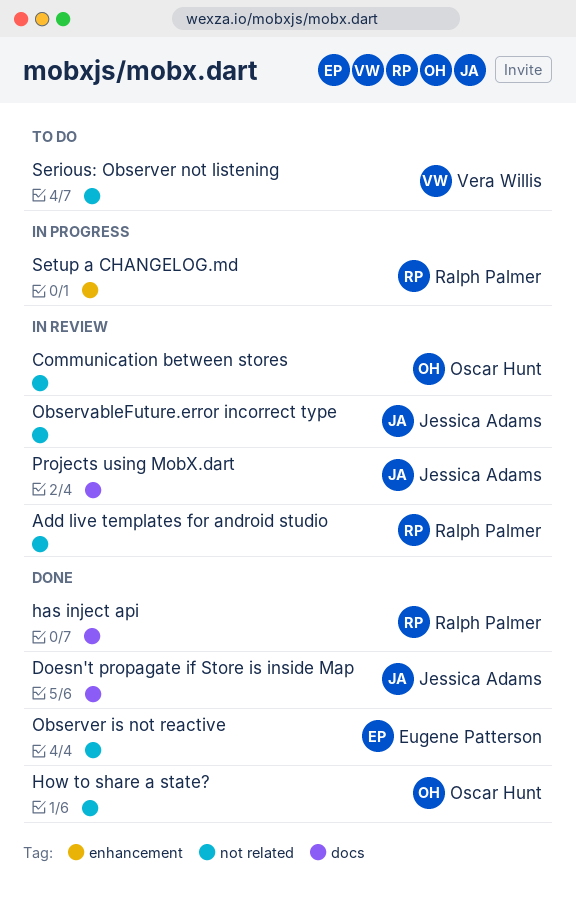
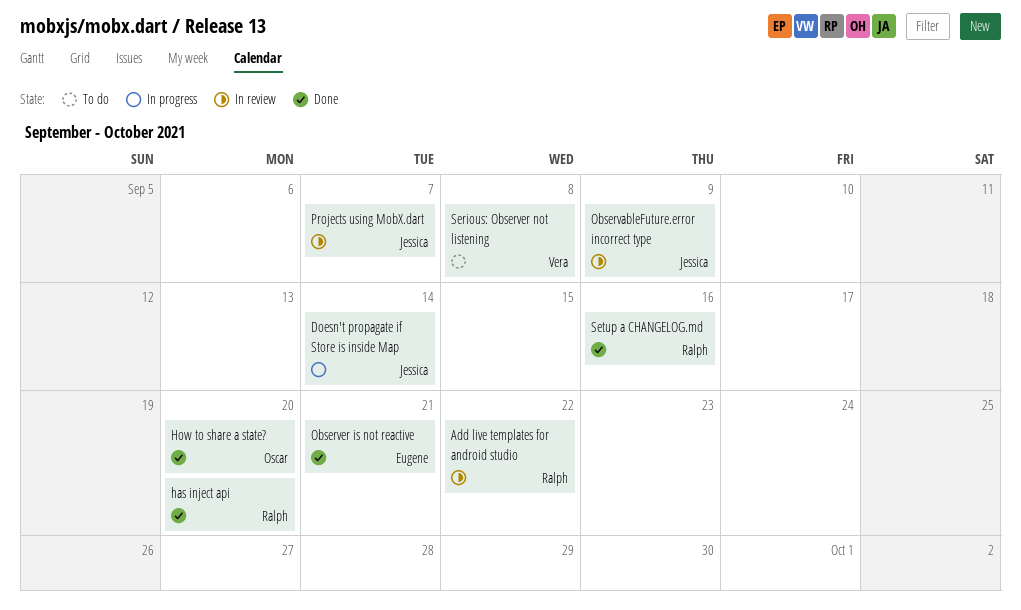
Communication between stores: present -> none
Doesn't propagate if Store is inside Map, status: Done -> In progress
Setup a CHANGELOG.md, status: In progress -> Done

